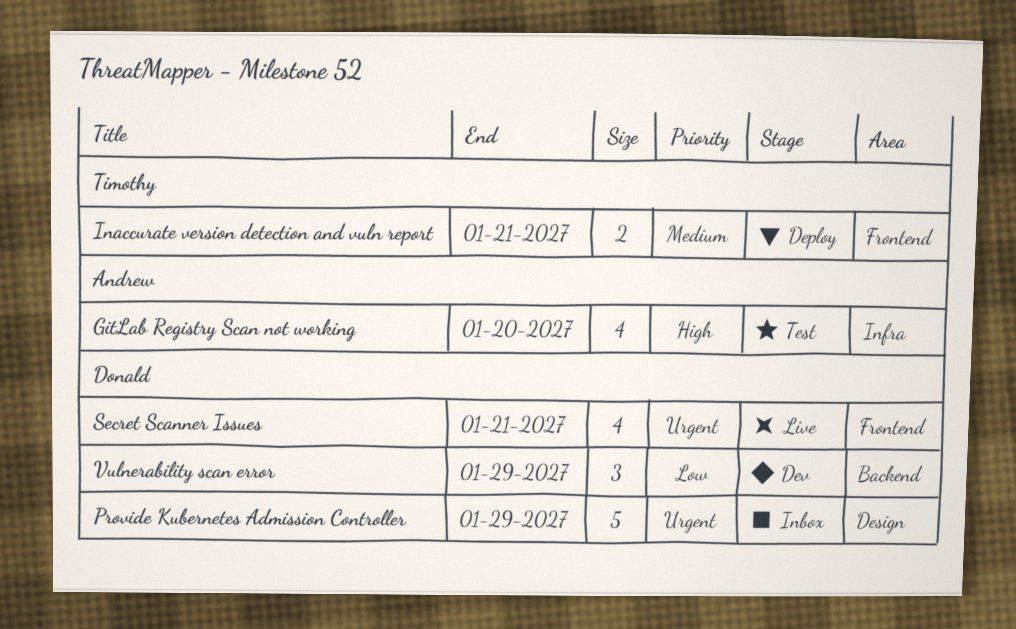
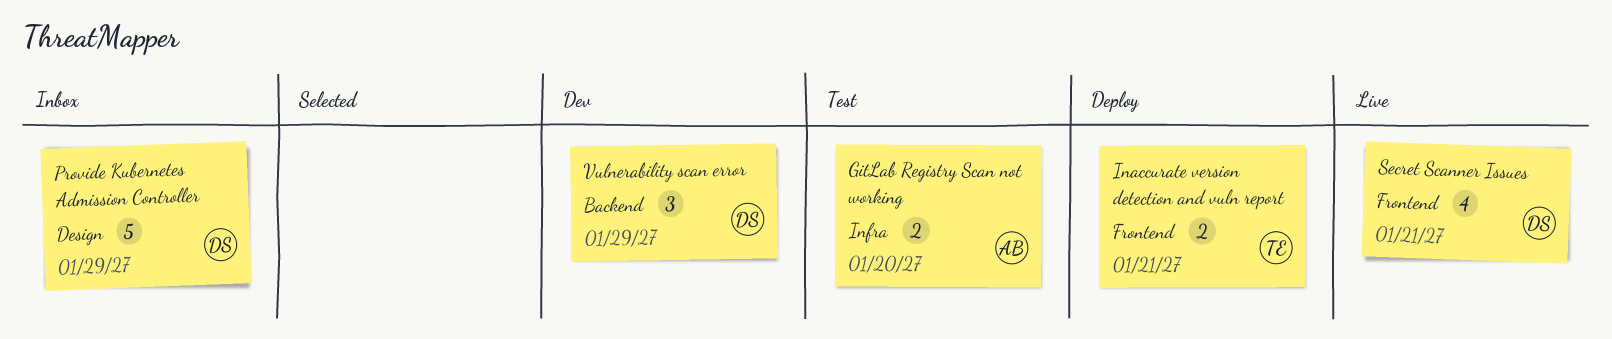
GitLab Registry Scan not working, estimate: 4 -> 2

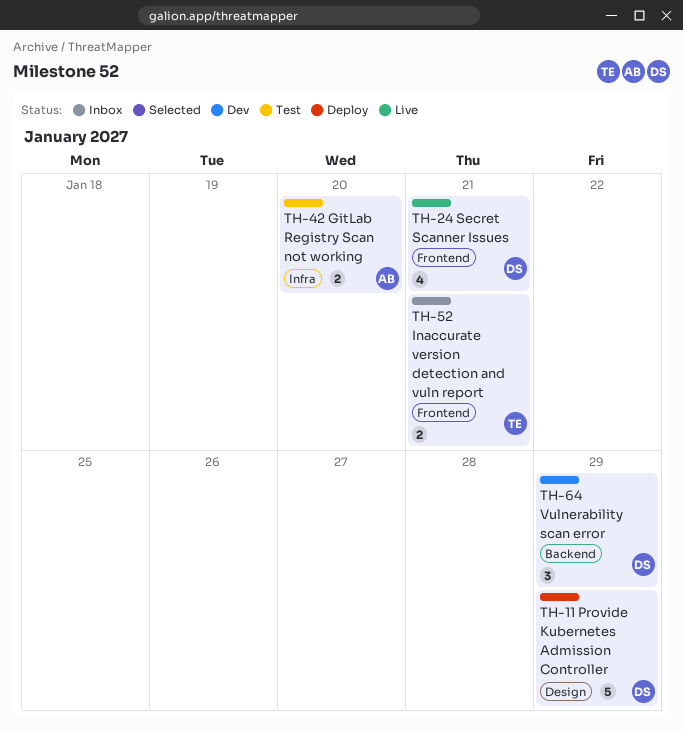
Inaccurate version detection and vuln report, status: Deploy -> Inbox
Provide Kubernetes Admission Controller, status: Inbox -> Deploy

